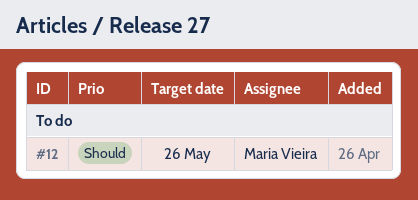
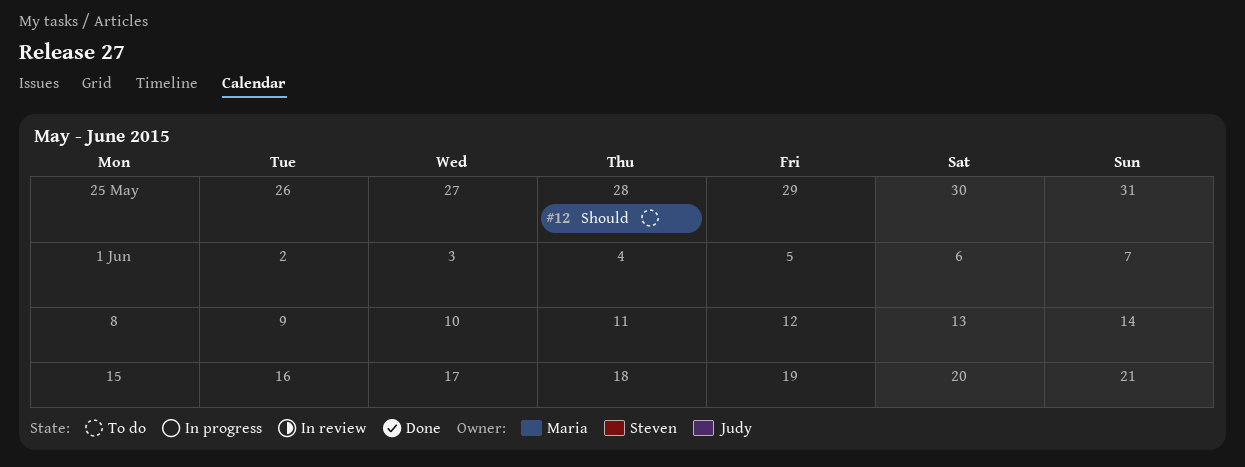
#12, due: May 26 -> May 28

